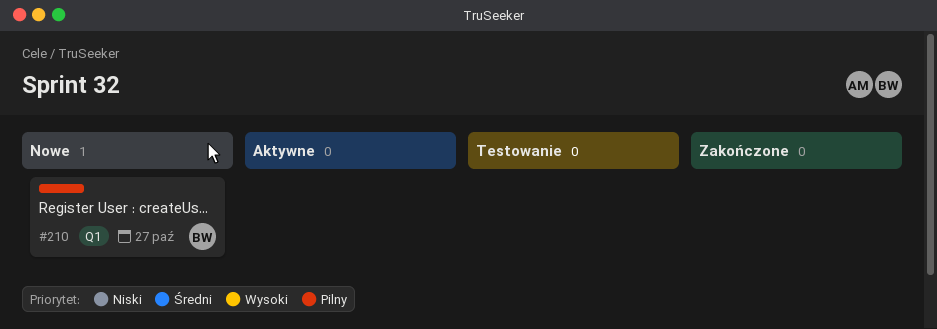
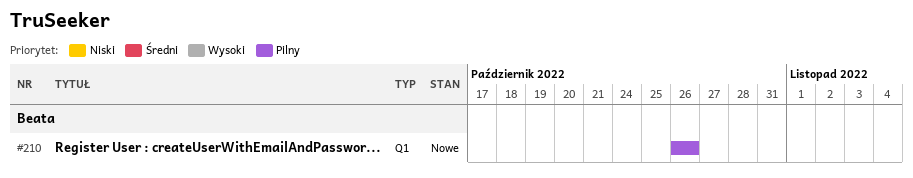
#210, due: Oct 27 -> Oct 26

